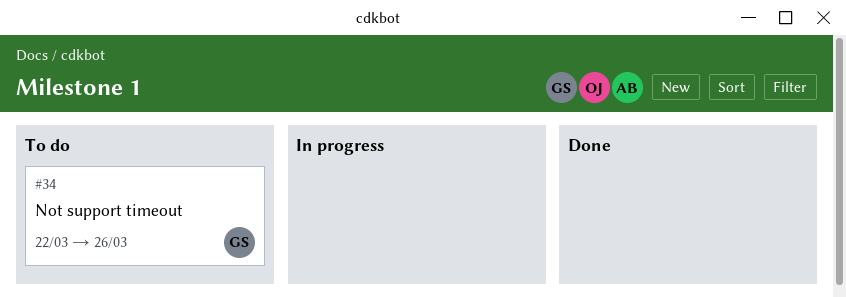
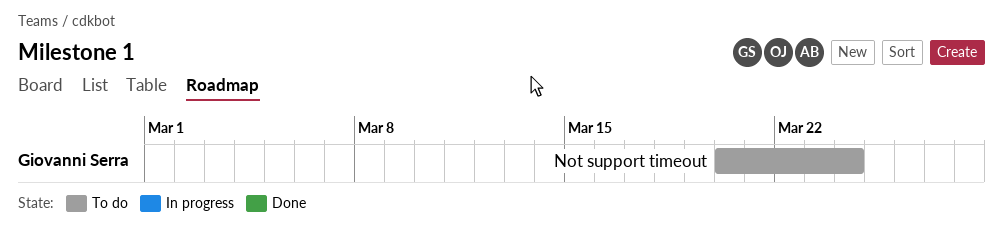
Not support timeout, start: Mar 22 -> Mar 20
Not support timeout, due: Mar 26 -> Mar 24

